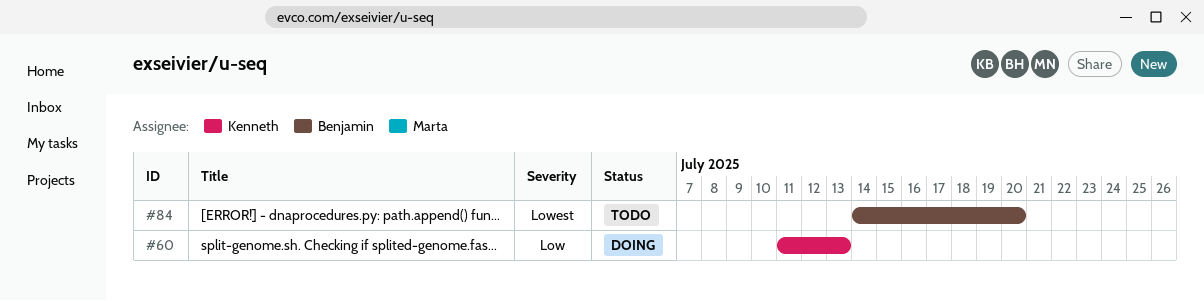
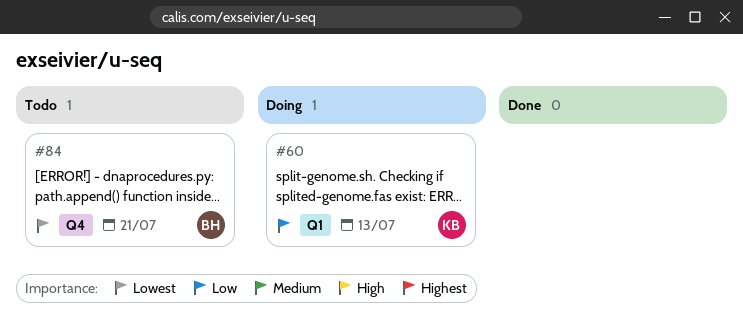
#84, due: Jul 20 -> Jul 21

